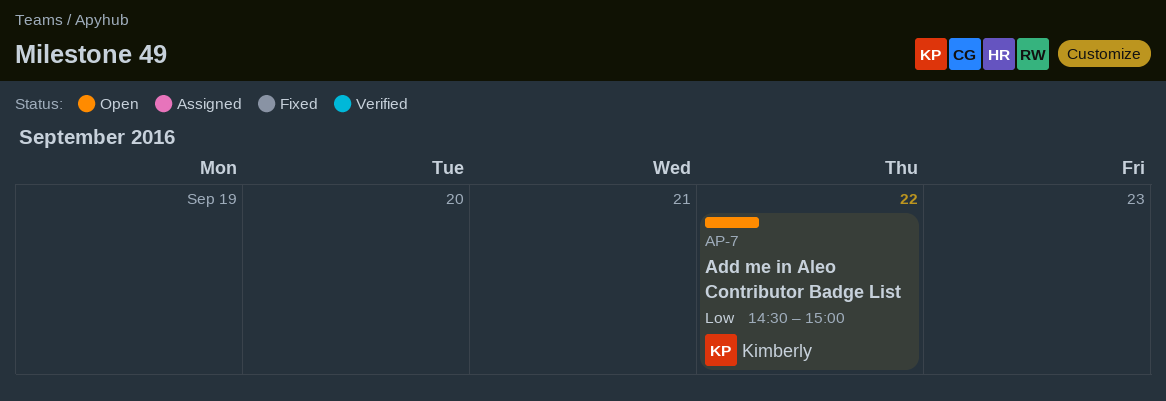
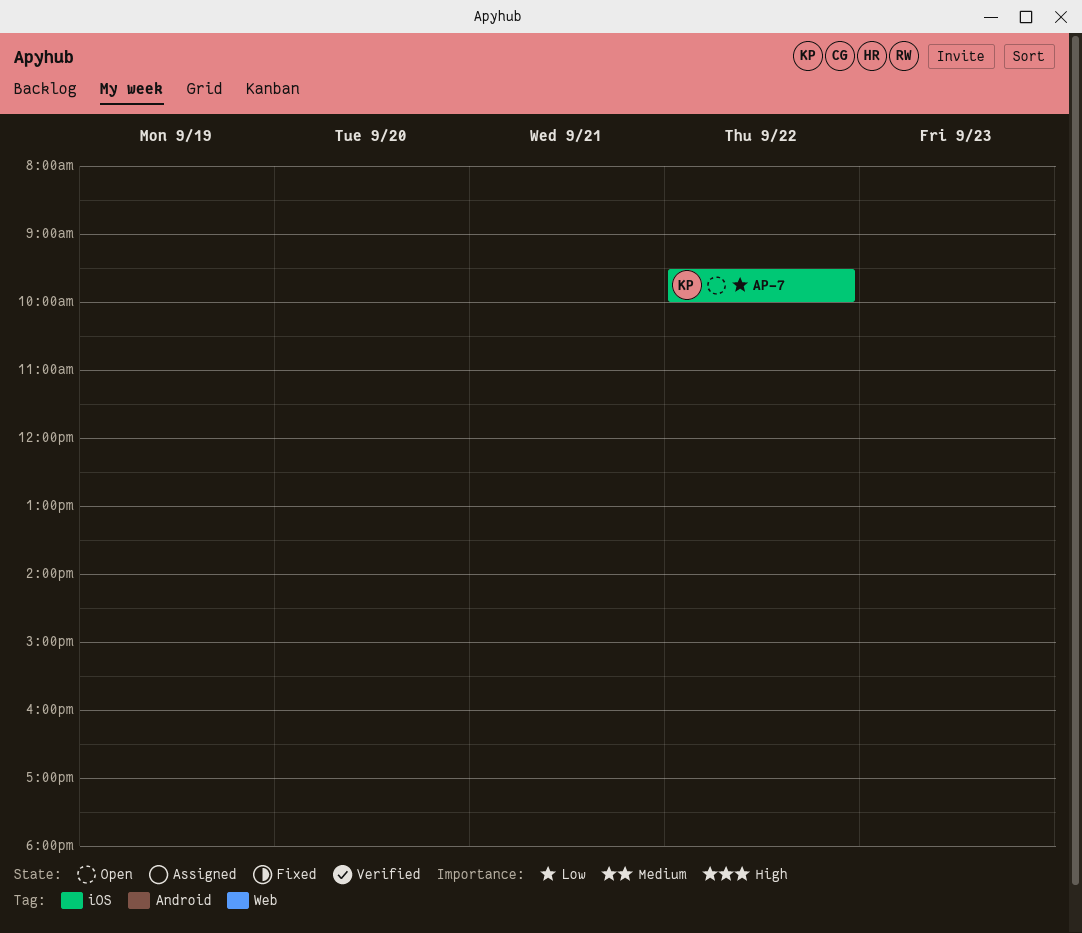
AP-7, begins: 14:30 -> 09:30
AP-7, ends: 15:00 -> 10:00

